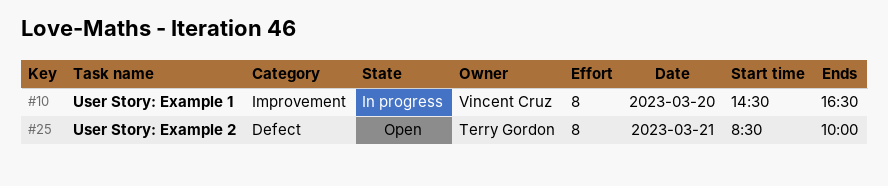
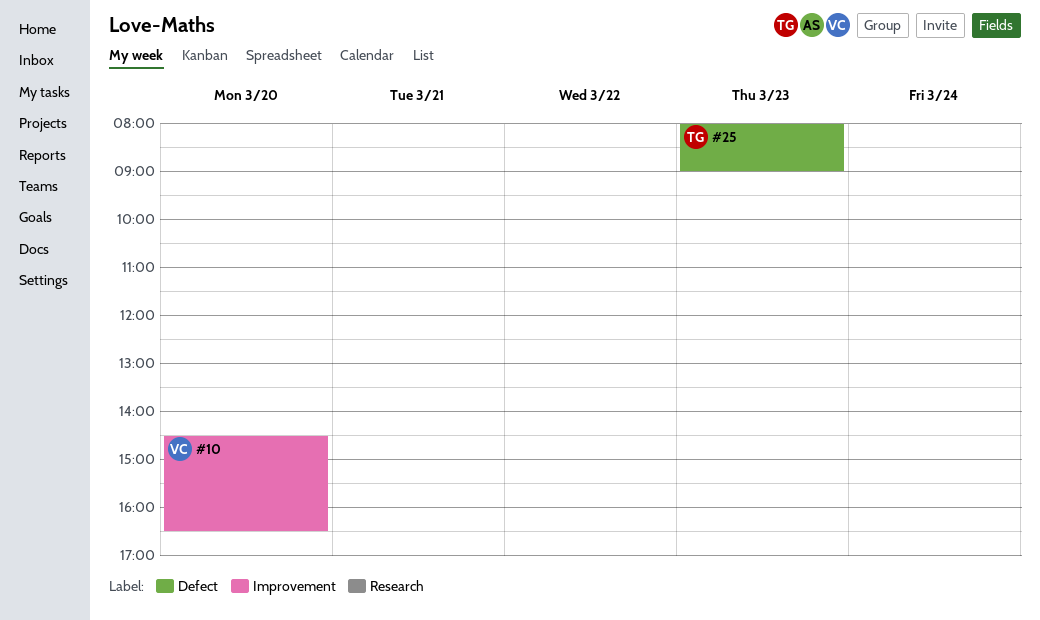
#25, day: Mar 21 -> Mar 23
#25, begins: 08:30 -> 08:00
#25, ends: 10:00 -> 09:00

